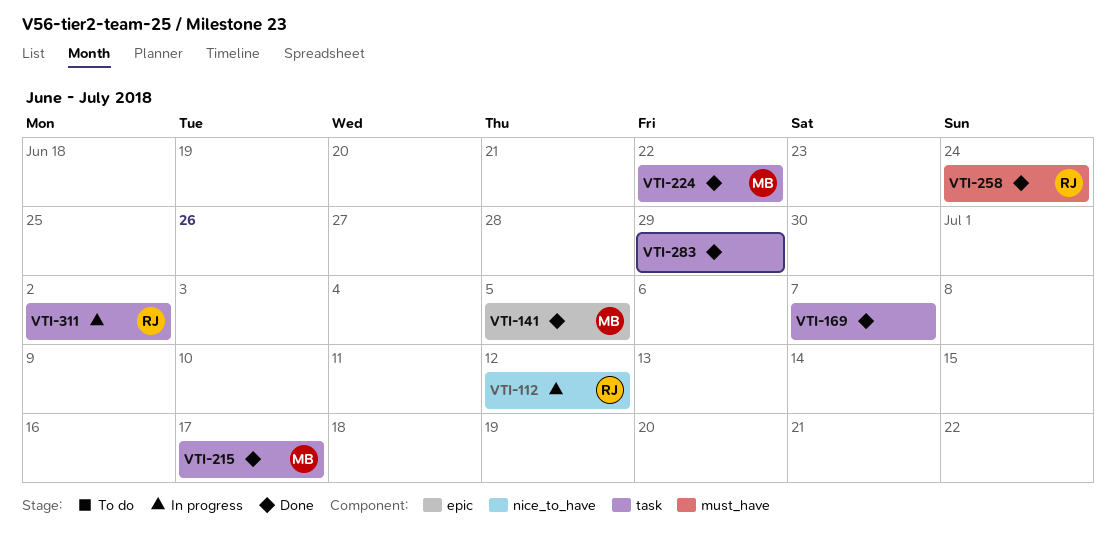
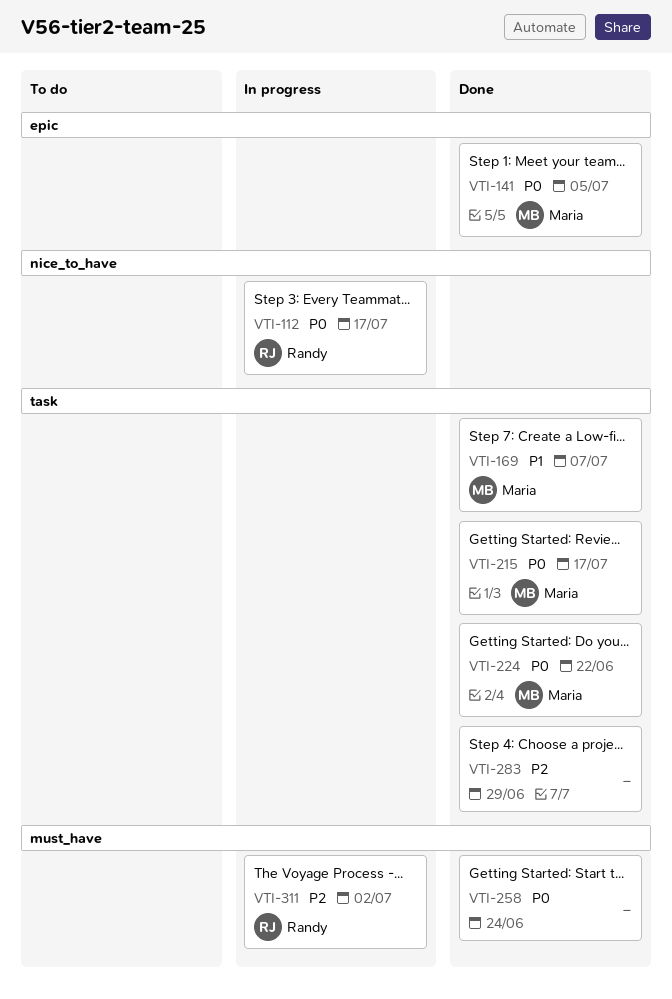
VTI-112, due: Jul 12 -> Jul 17
VTI-169, owner: none -> Maria
VTI-258, owner: Randy -> none
VTI-311, label: task -> must_have

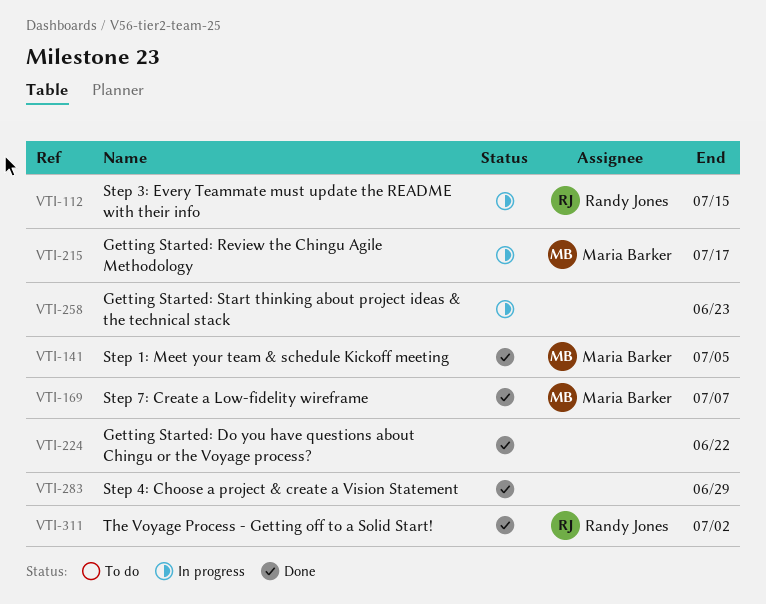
VTI-112, due: Jul 17 -> Jul 15
VTI-215, status: Done -> In progress
VTI-224, owner: Maria Barker -> none
VTI-258, status: Done -> In progress
VTI-258, due: Jun 24 -> Jun 23
VTI-311, status: In progress -> Done

